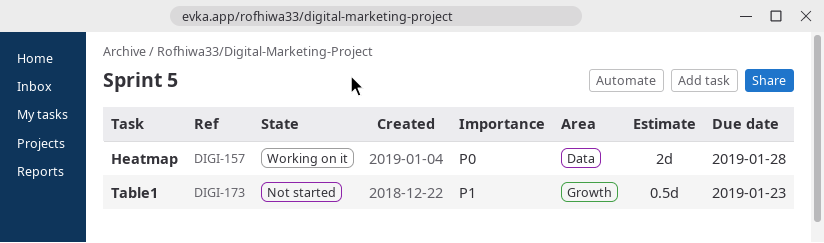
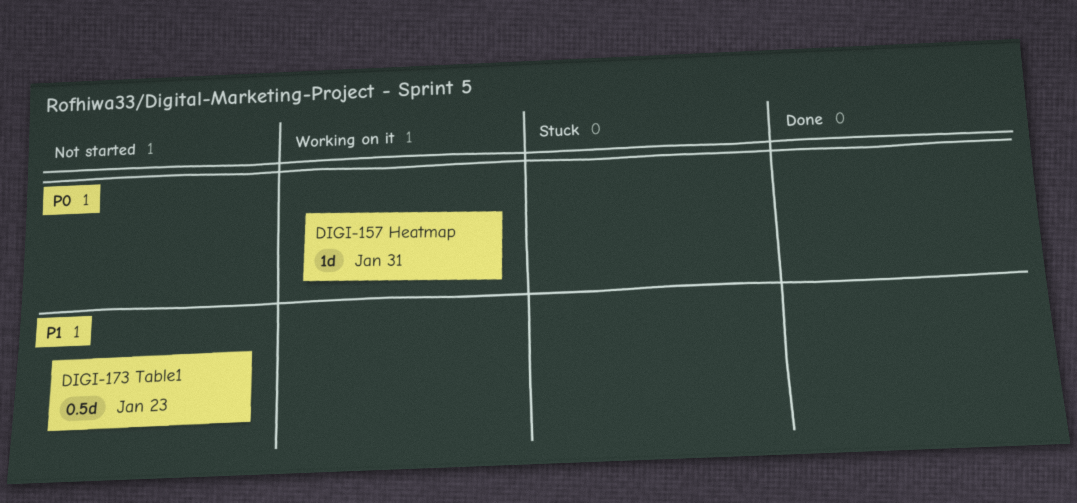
DIGI-157, estimate: 2d -> 1d
DIGI-157, due: Jan 28 -> Jan 31

